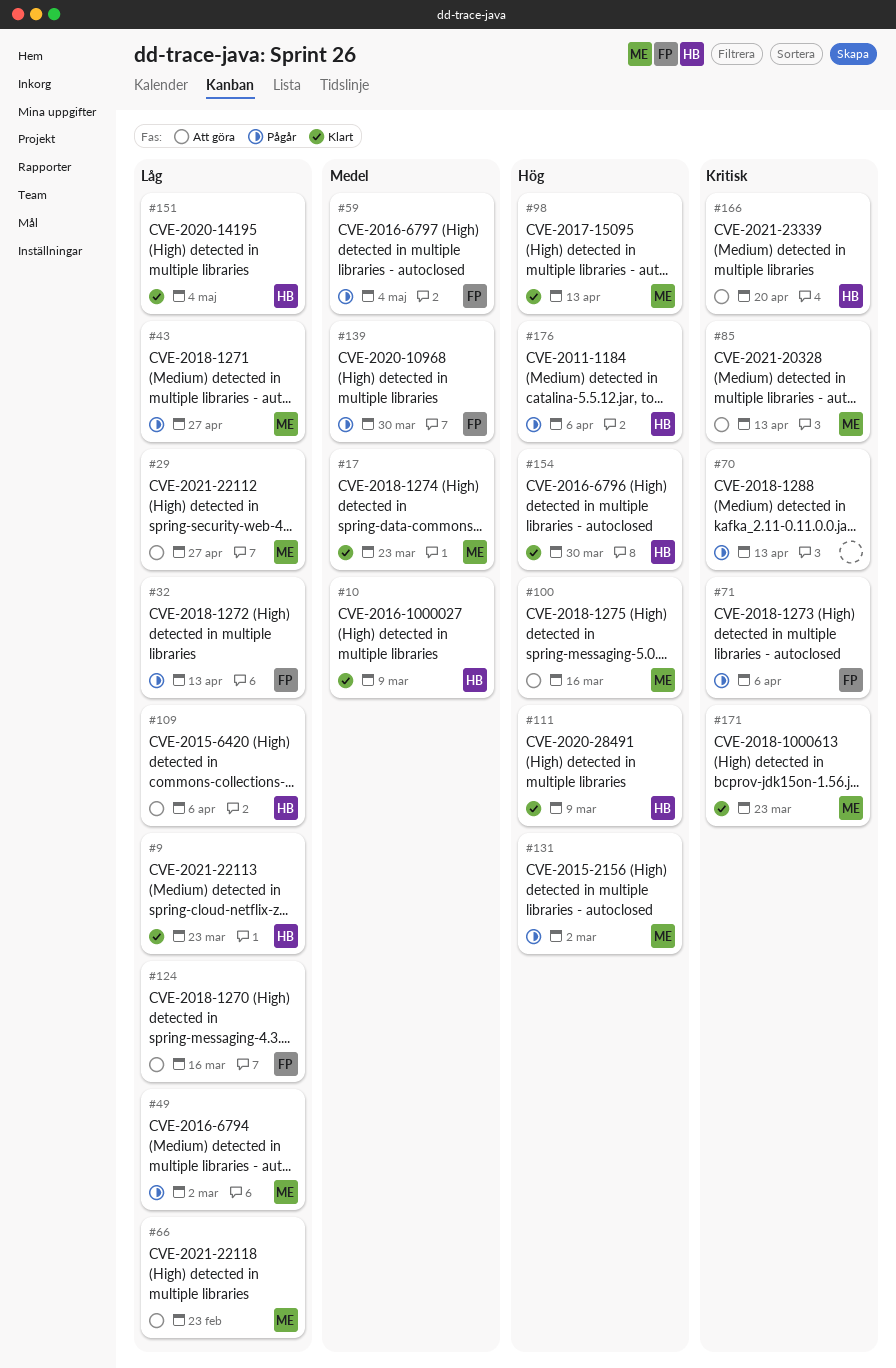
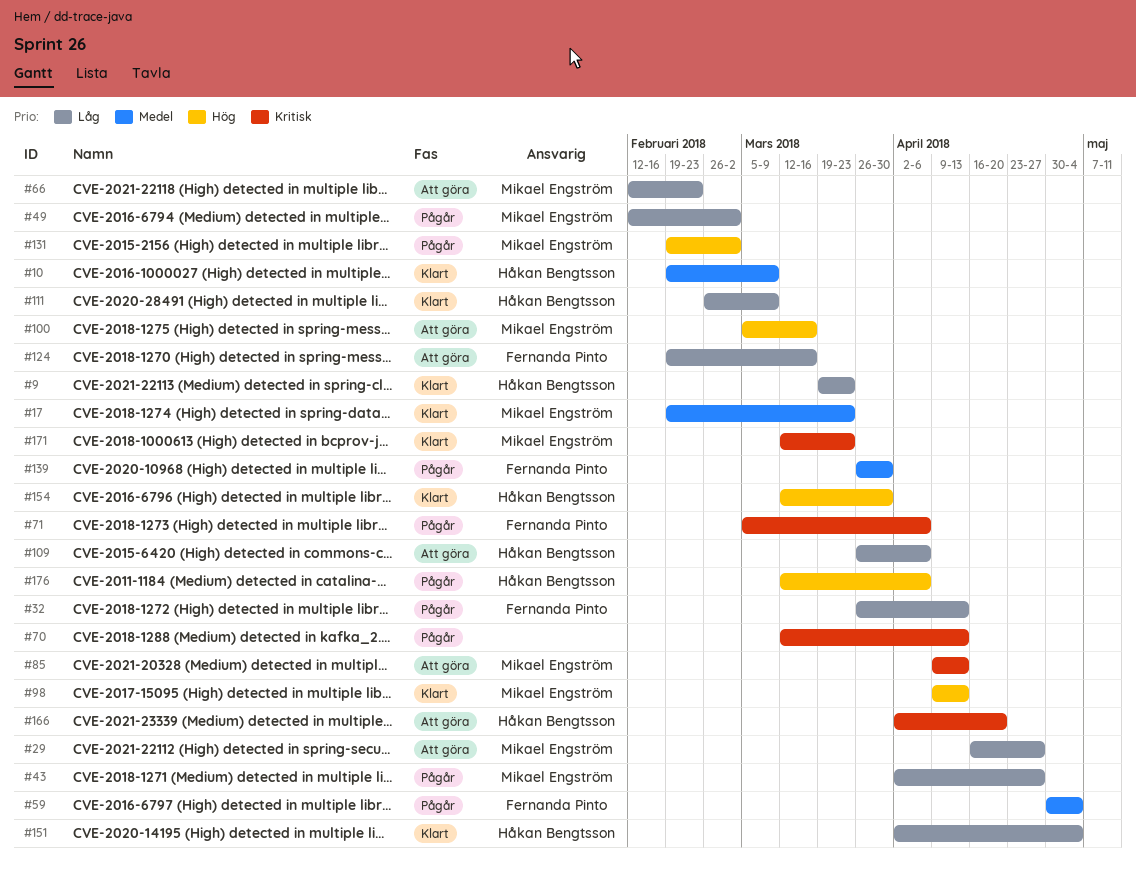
#111, priority: Hög -> Låg

